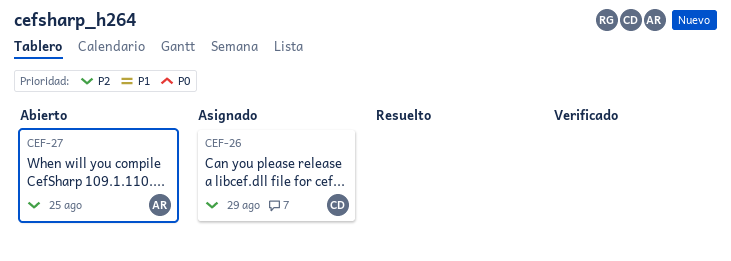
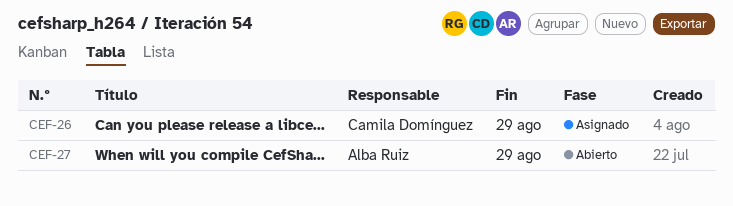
CEF-27, due: Aug 25 -> Aug 29

